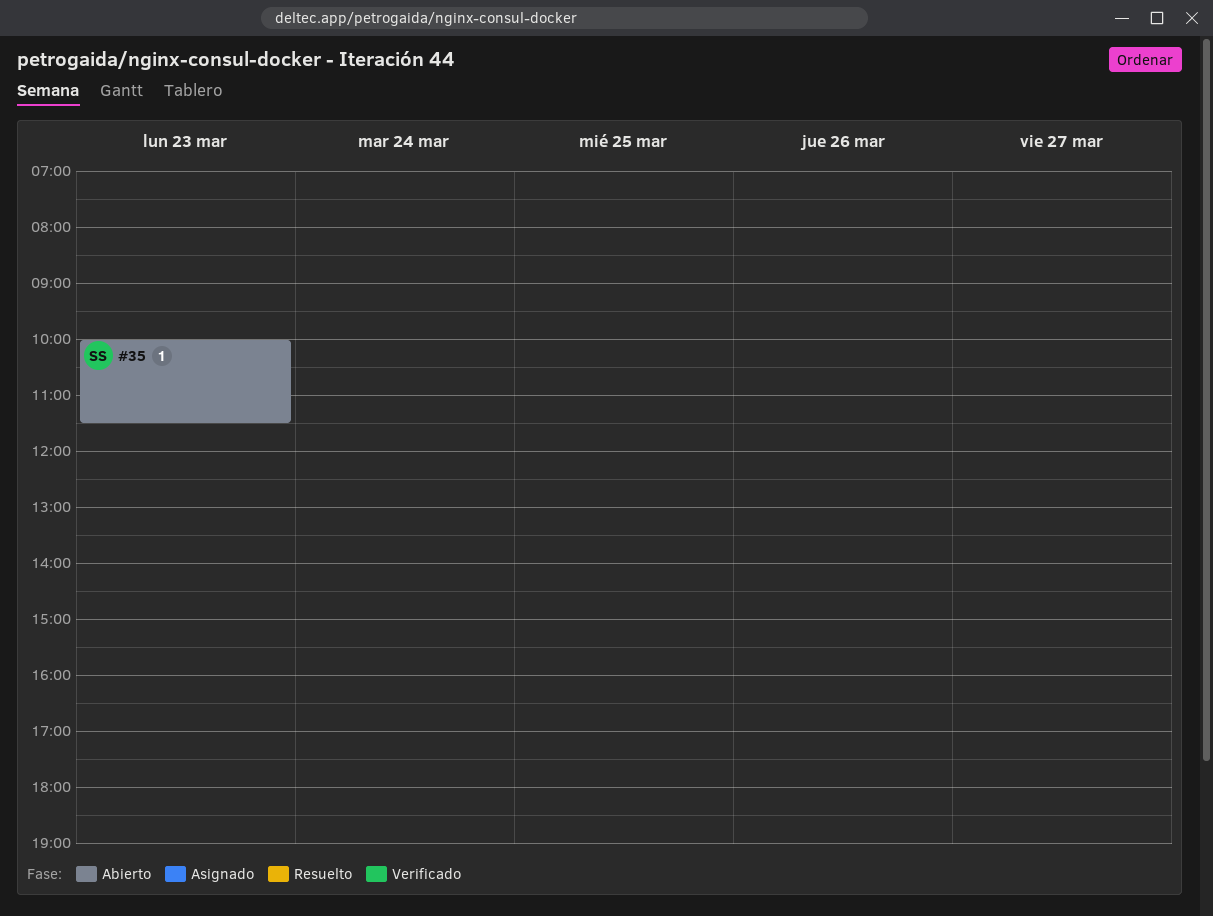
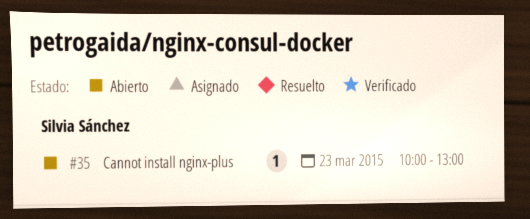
#35, ends: 11:30 -> 13:00

